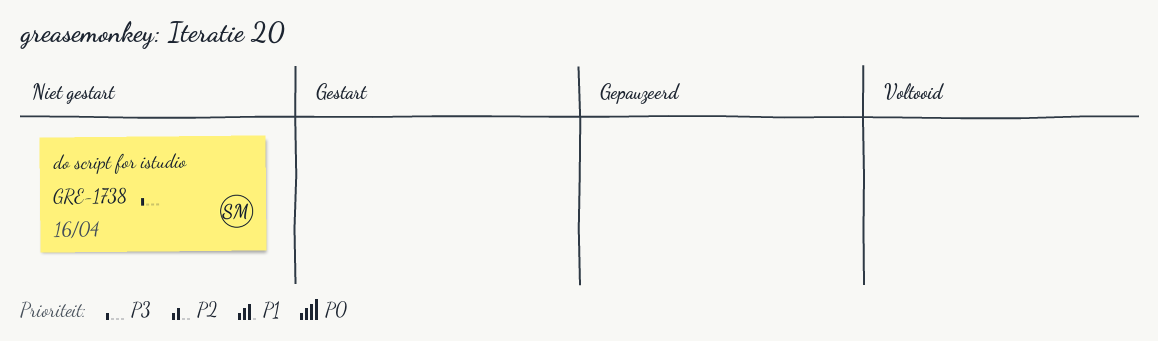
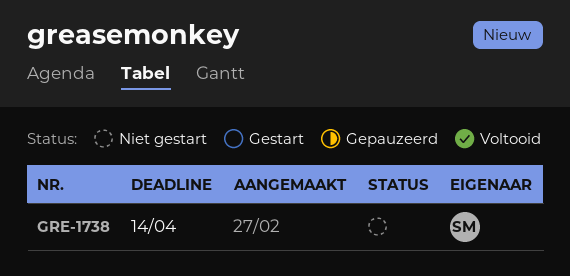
GRE-1738, due: Apr 16 -> Apr 14

